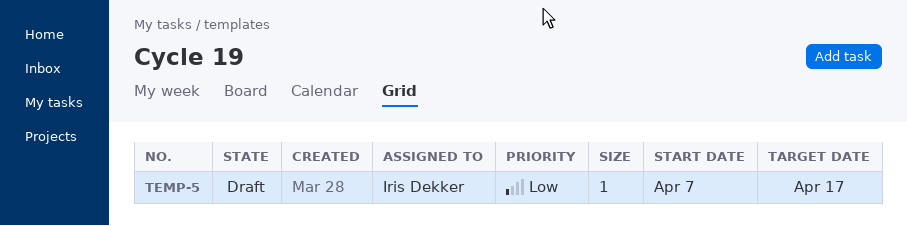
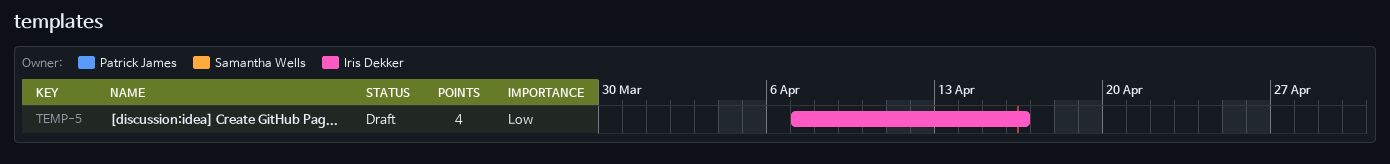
TEMP-5, estimate: 1 -> 4
TEMP-5, due: Apr 17 -> Apr 16

